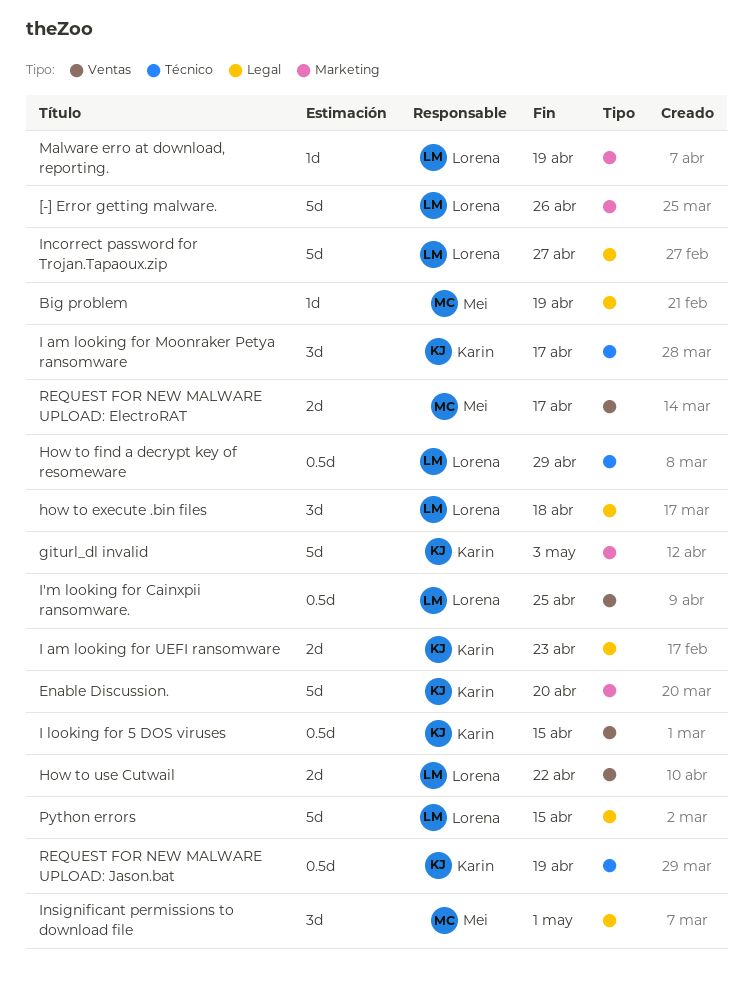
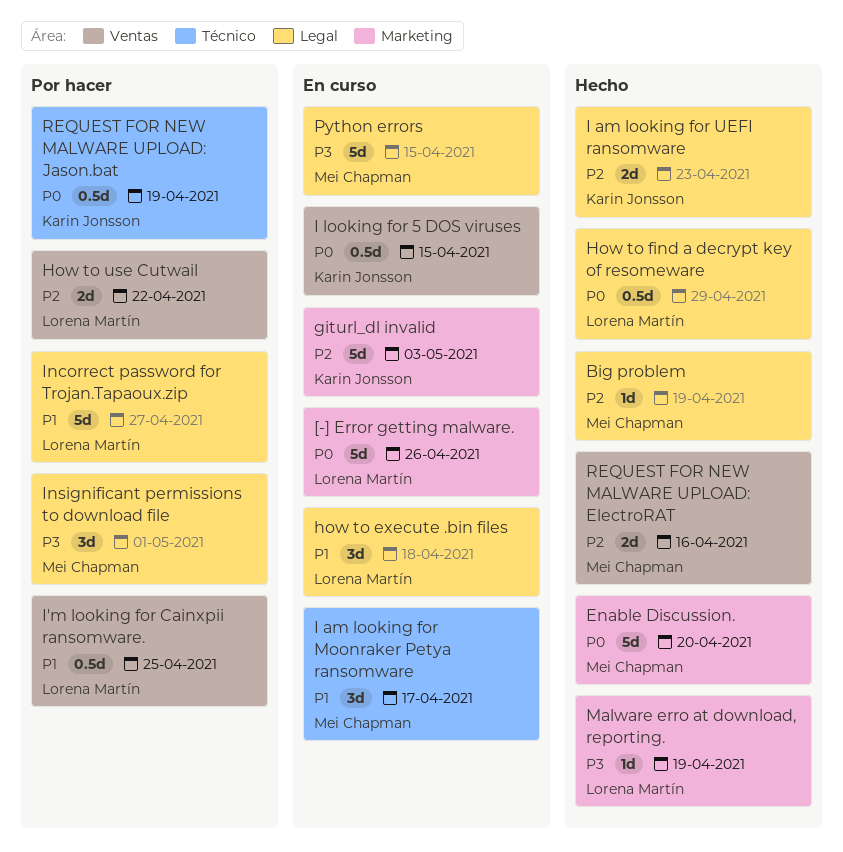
Enable Discussion., owner: Karin Jonsson -> Mei Chapman
How to find a decrypt key of resomeware, label: Técnico -> Legal
I am looking for Moonraker Petya ransomware, owner: Karin Jonsson -> Mei Chapman
Python errors, owner: Lorena Martín -> Mei Chapman
REQUEST FOR NEW MALWARE UPLOAD: ElectroRAT, due: Apr 17 -> Apr 16

